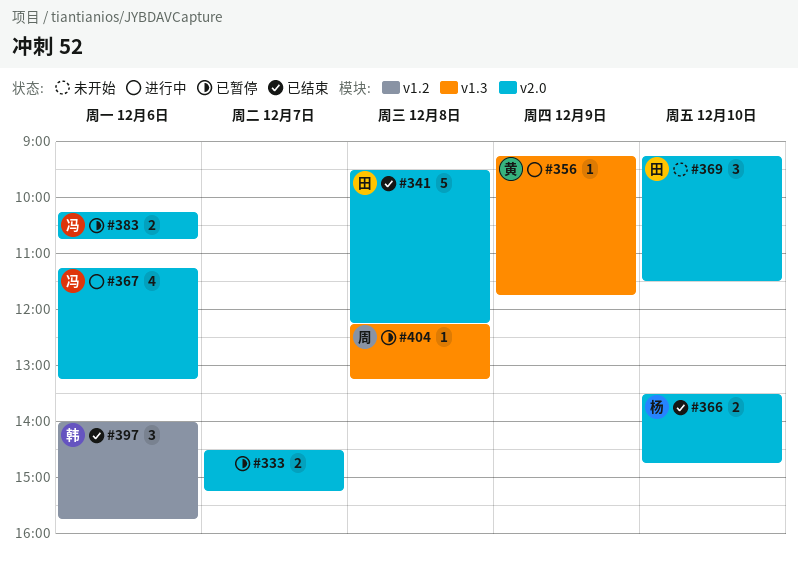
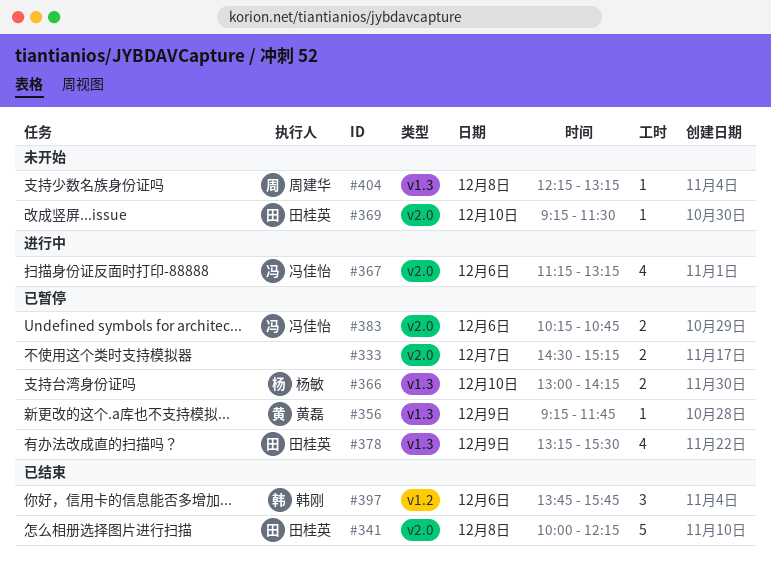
#341, begins: 09:30 -> 10:00
#356, status: 进行中 -> 已暂停
#366, status: 已结束 -> 已暂停
#366, label: v2.0 -> v1.3
#366, begins: 13:30 -> 13:00
#366, ends: 14:45 -> 14:15
#369, estimate: 3 -> 1
#378: none -> present
#397, begins: 14:00 -> 13:45
#404, status: 已暂停 -> 未开始

